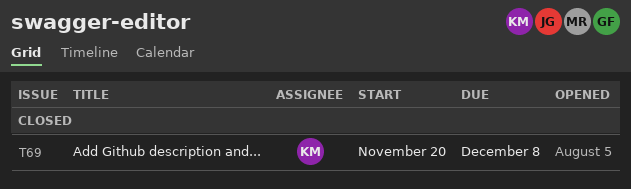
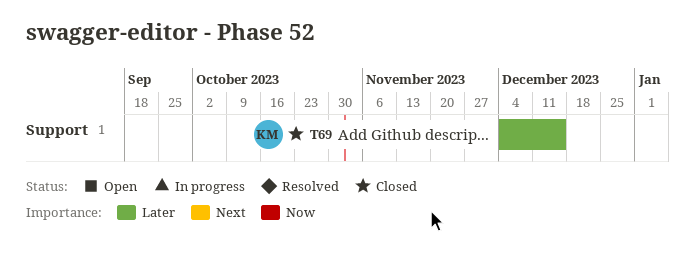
T69, start: Nov 20 -> Dec 4
T69, due: Dec 8 -> Dec 15

